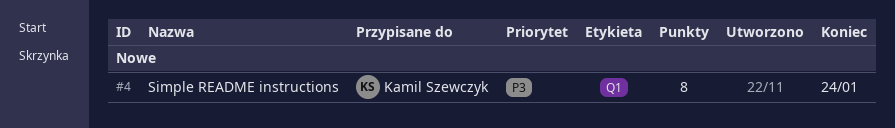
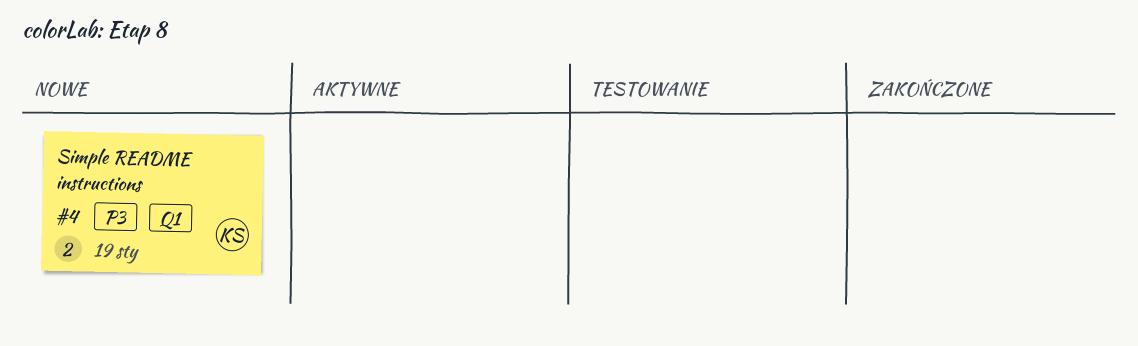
#4, estimate: 8 -> 2
#4, due: Jan 24 -> Jan 19

